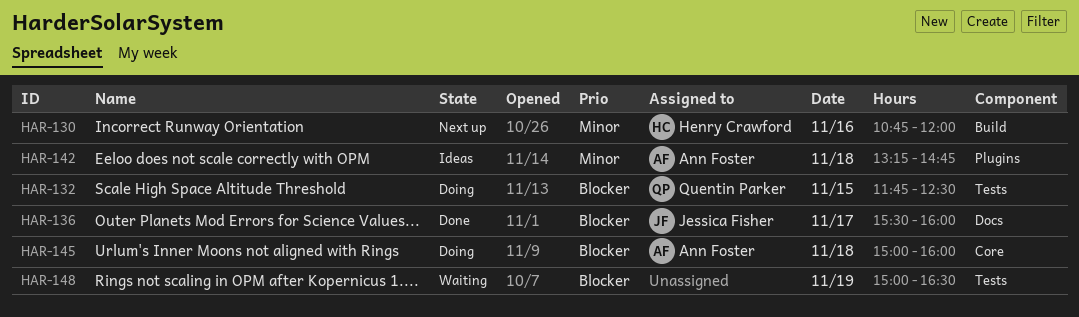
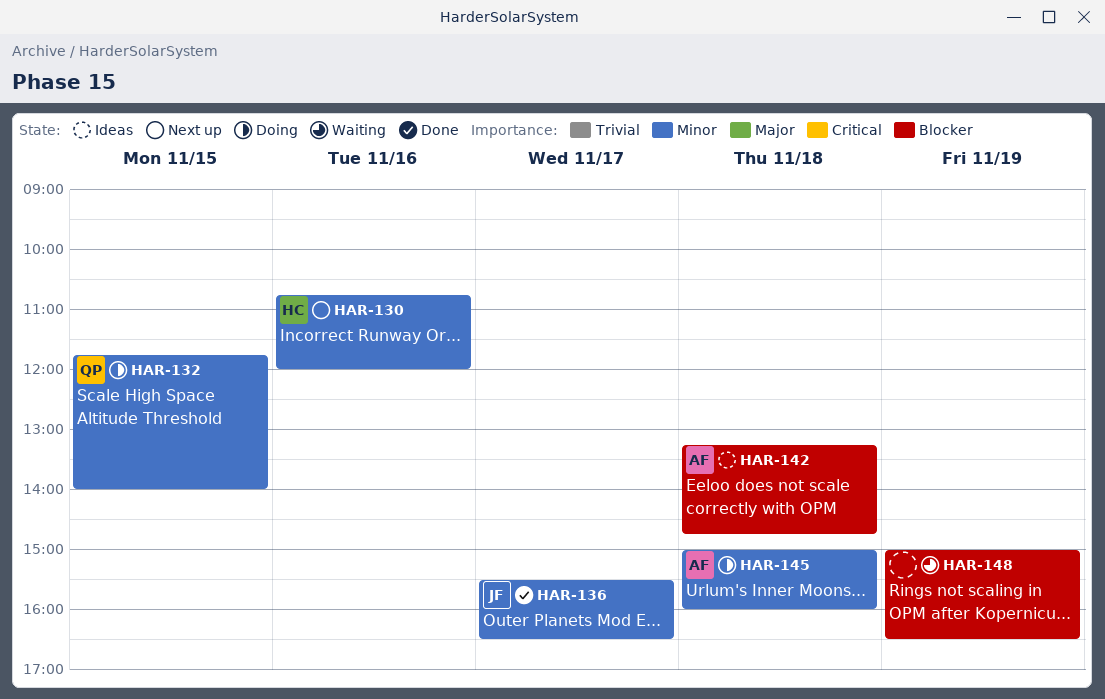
HAR-132, priority: Blocker -> Minor
HAR-132, ends: 12:30 -> 14:00
HAR-136, priority: Blocker -> Minor
HAR-136, ends: 16:00 -> 16:30
HAR-142, priority: Minor -> Blocker
HAR-145, priority: Blocker -> Minor

